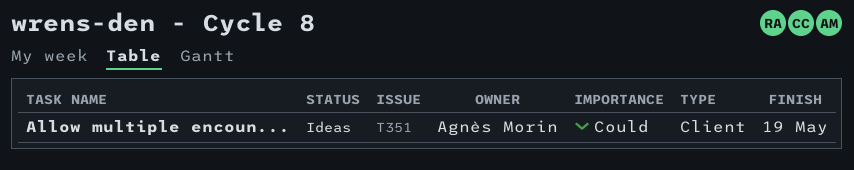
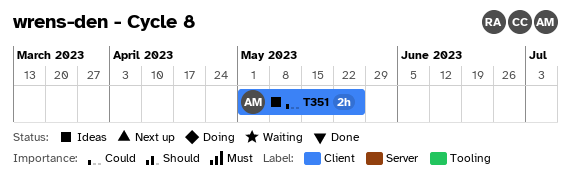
T351, due: May 19 -> May 26

